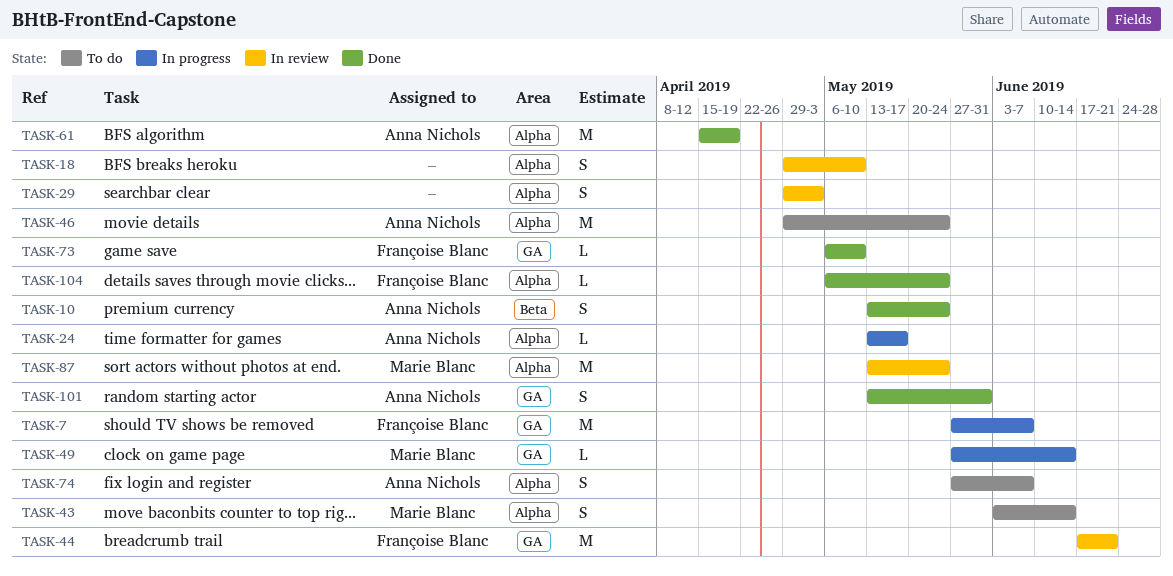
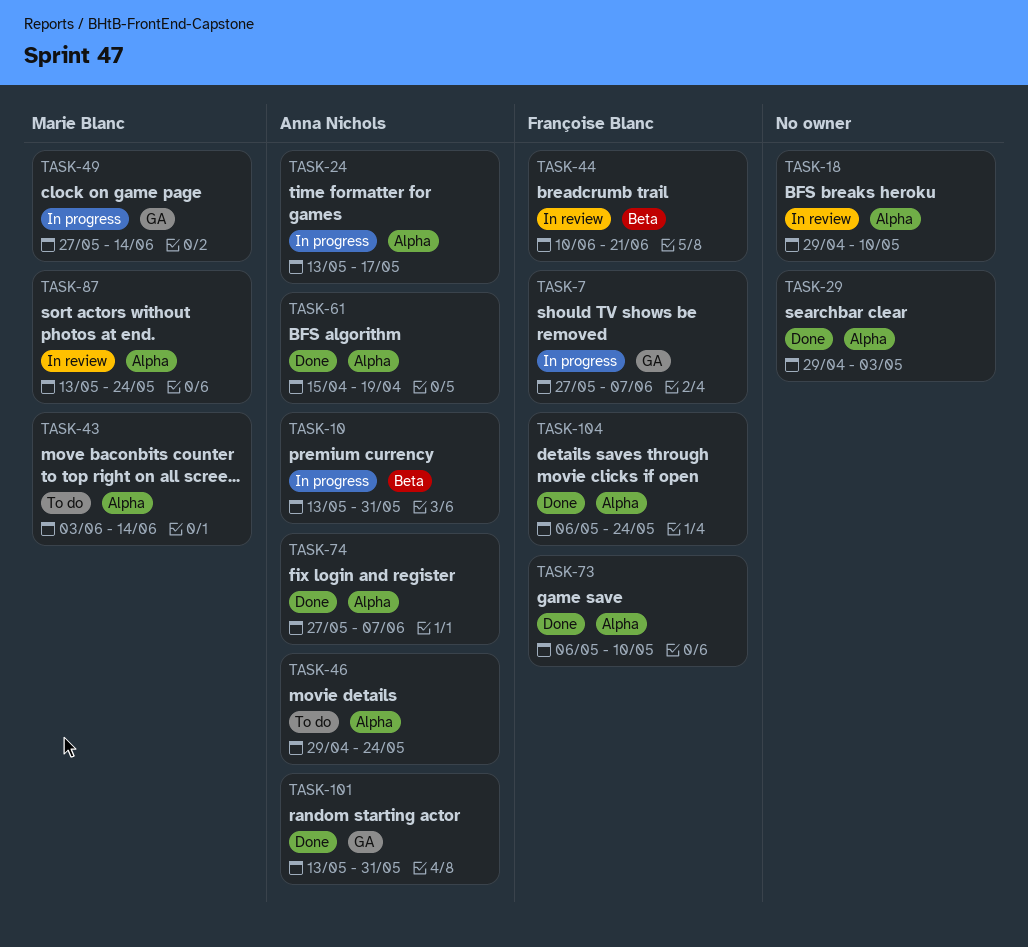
TASK-10, status: Done -> In progress
TASK-10, due: May 24 -> May 31
TASK-29, status: In review -> Done
TASK-44, label: GA -> Beta
TASK-44, start: Jun 17 -> Jun 10
TASK-73, label: GA -> Alpha
TASK-74, status: To do -> Done

